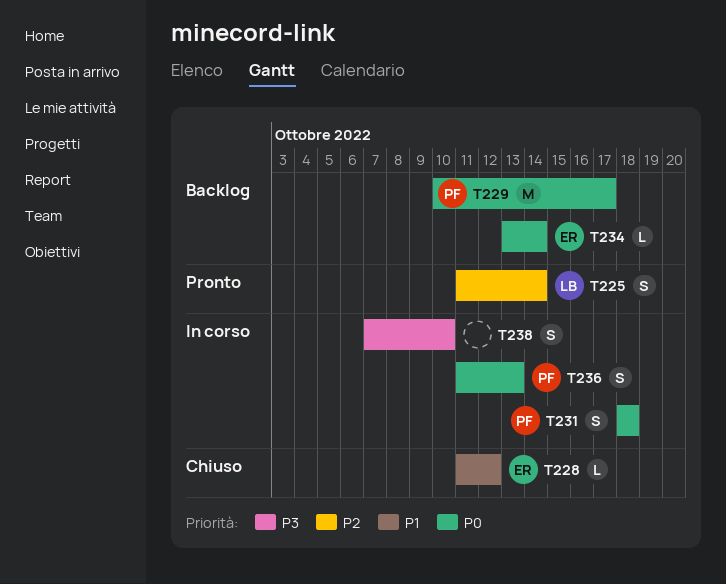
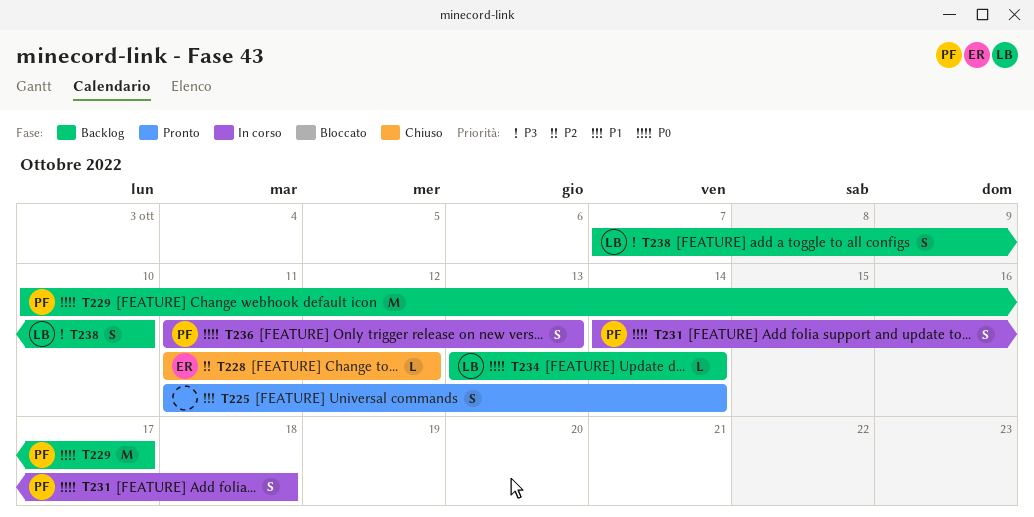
T225, owner: LB -> none
T225, priority: P2 -> P1
T228, priority: P1 -> P2
T231, start: Oct 18 -> Oct 14
T234, owner: ER -> LB
T238, status: In corso -> Backlog
T238, owner: none -> LB

